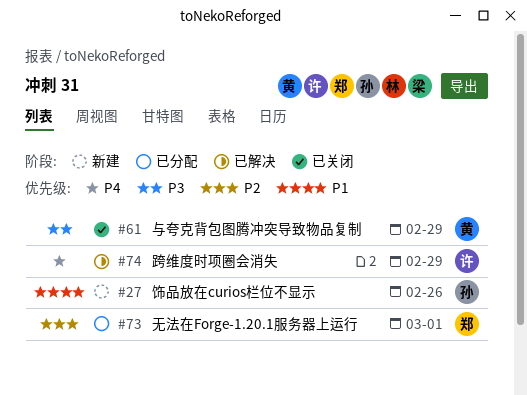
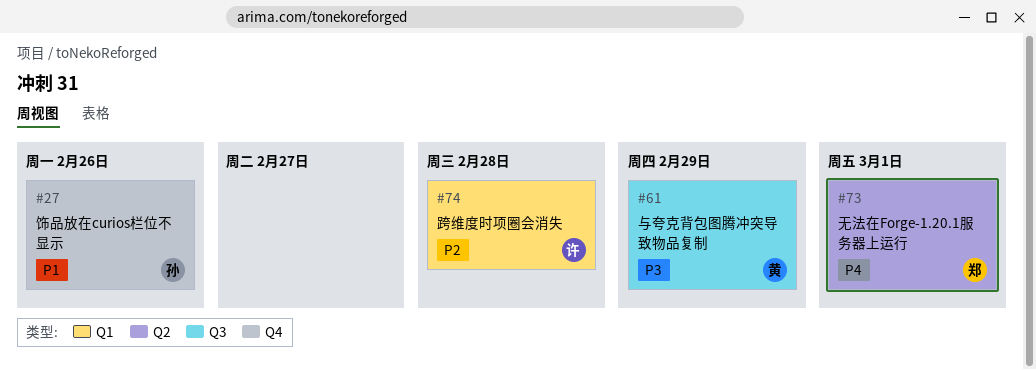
#73, priority: P2 -> P4
#74, priority: P4 -> P2
#74, due: Feb 29 -> Feb 28

